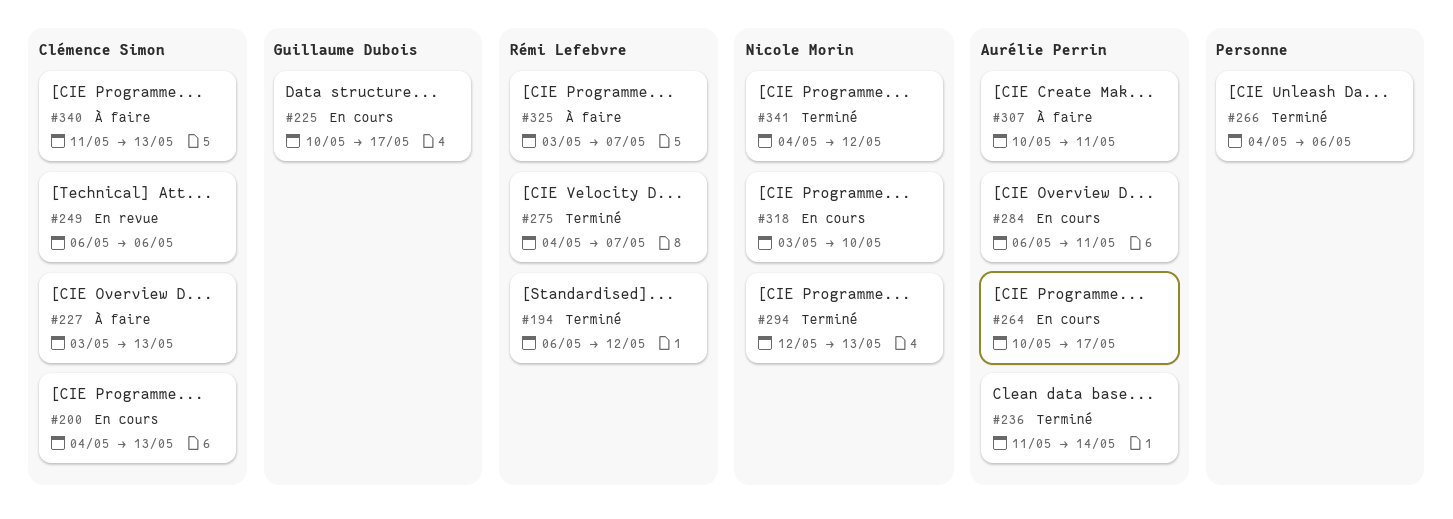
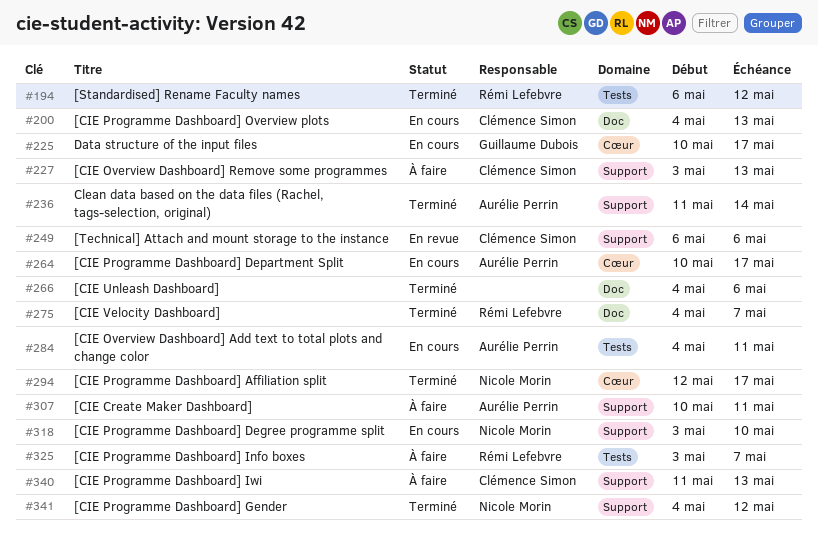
#284, start: May 6 -> May 4
#294, due: May 13 -> May 17

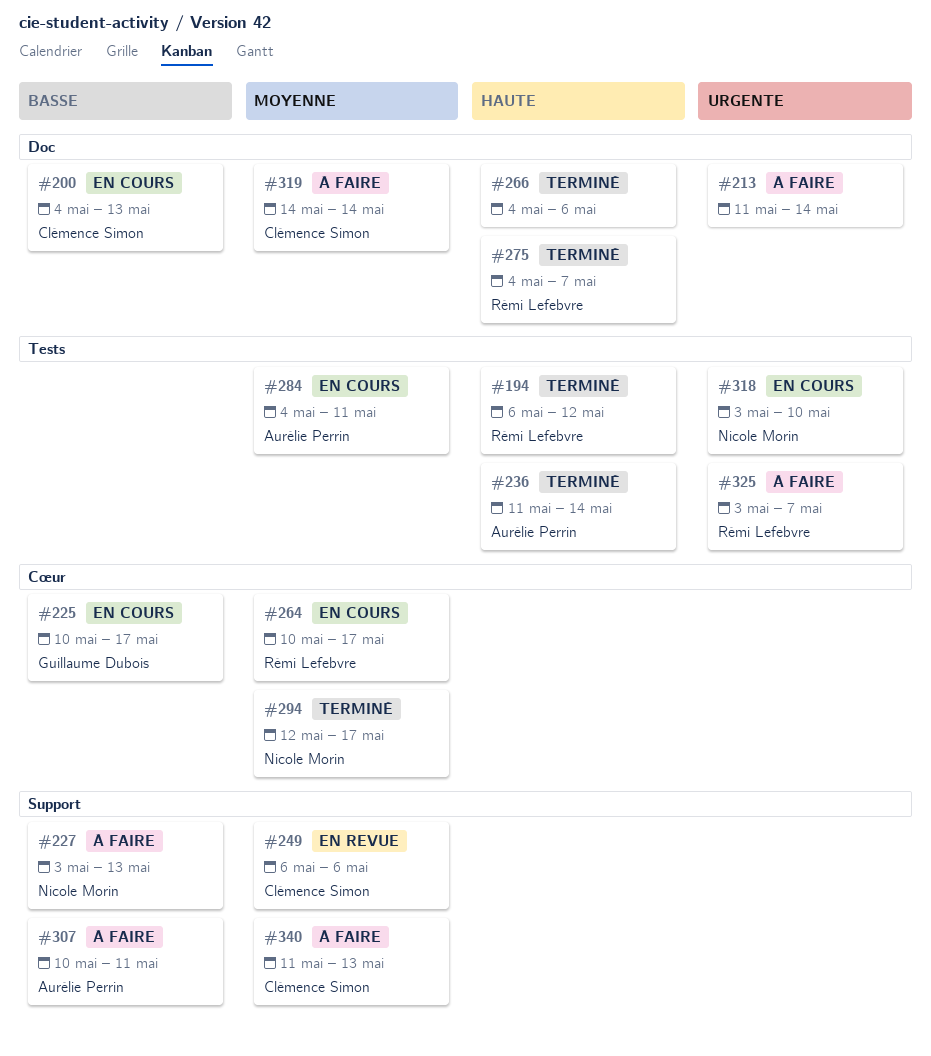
#213: none -> present
#227, owner: Clémence Simon -> Nicole Morin
#236, label: Support -> Tests
#264, owner: Aurélie Perrin -> Rémi Lefebvre
#318, label: Support -> Tests
#319: none -> present
#341: present -> none

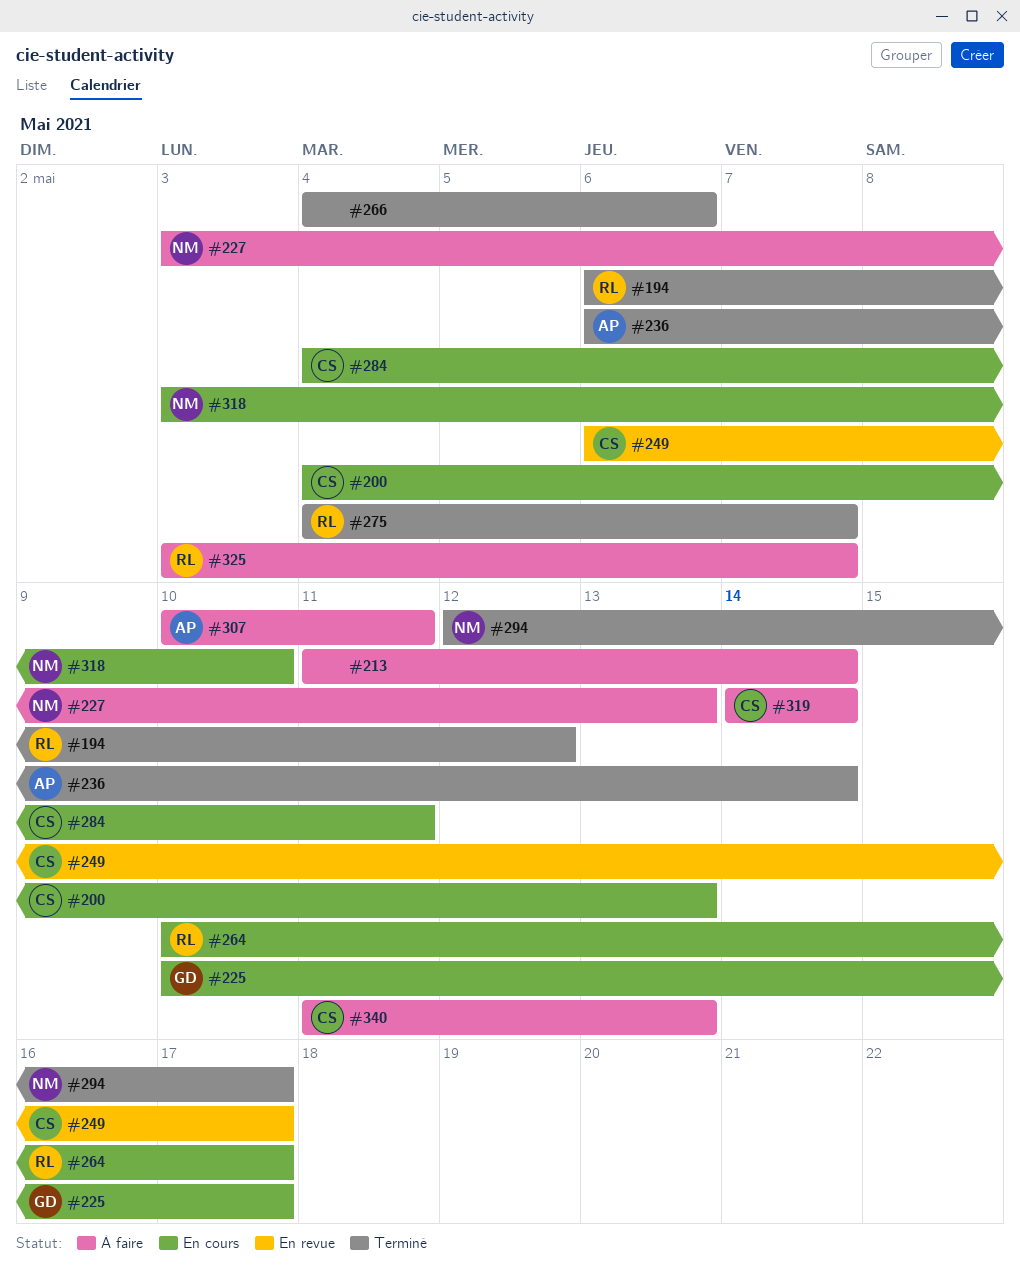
#236, start: May 11 -> May 6
#249, due: May 6 -> May 17
#284, owner: Aurélie Perrin -> Clémence Simon

